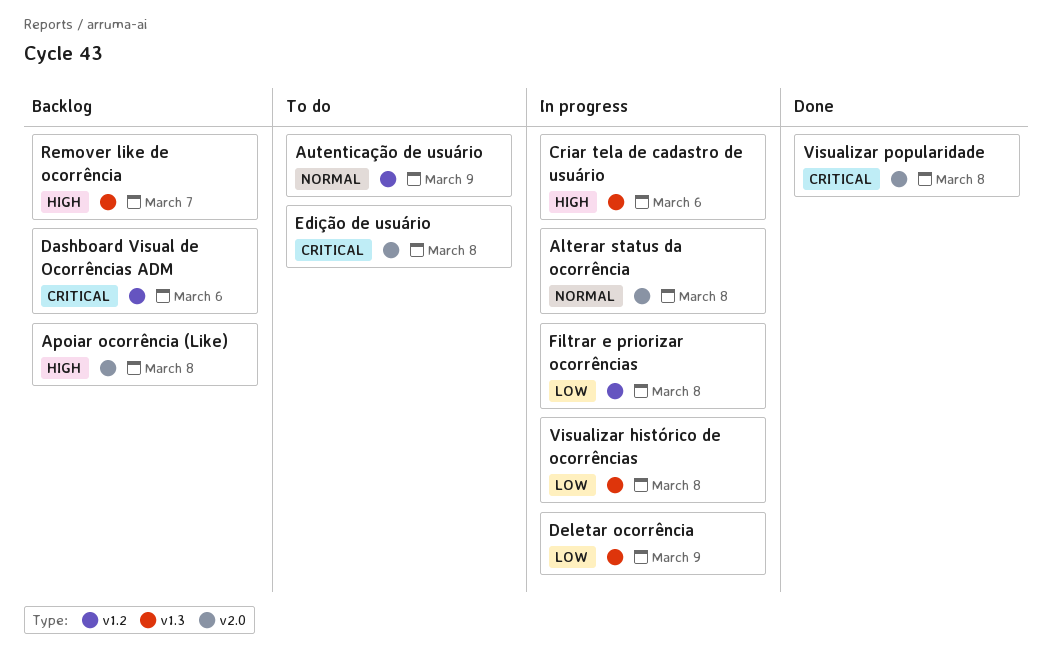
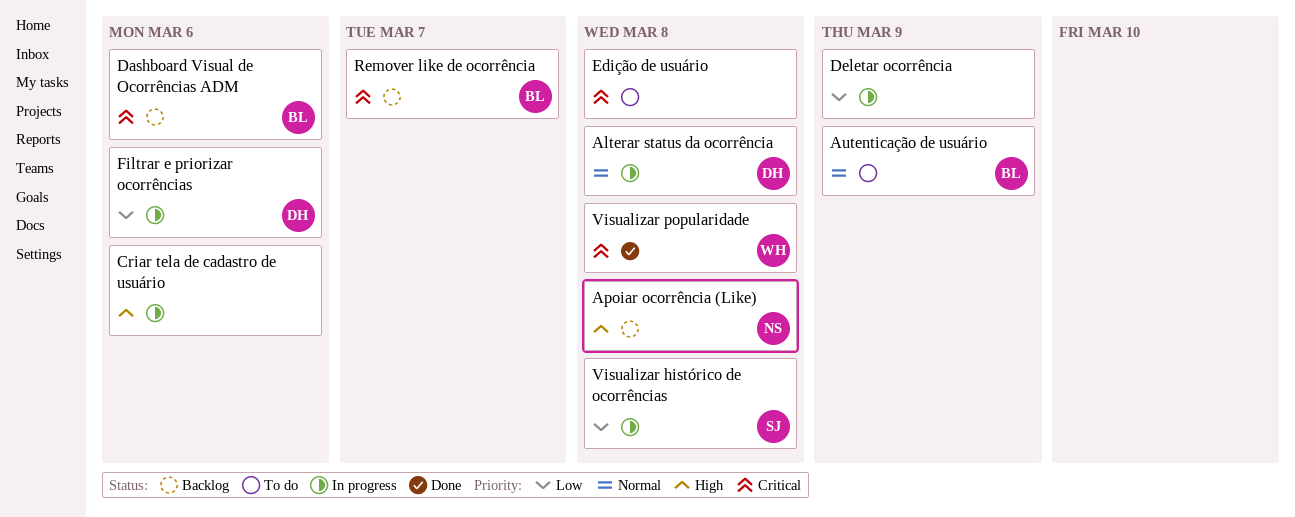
Filtrar e priorizar ocorrências, due: Mar 8 -> Mar 6
Remover like de ocorrência, priority: High -> Critical

